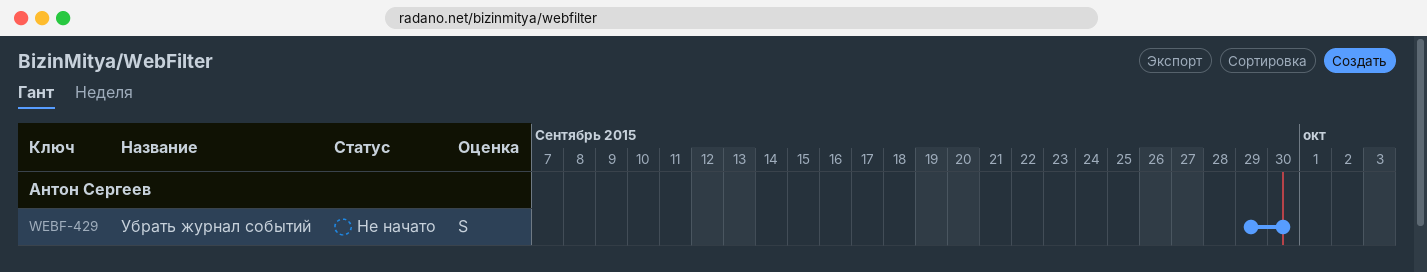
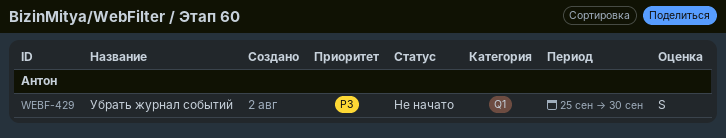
WEBF-429, start: Sep 29 -> Sep 25

